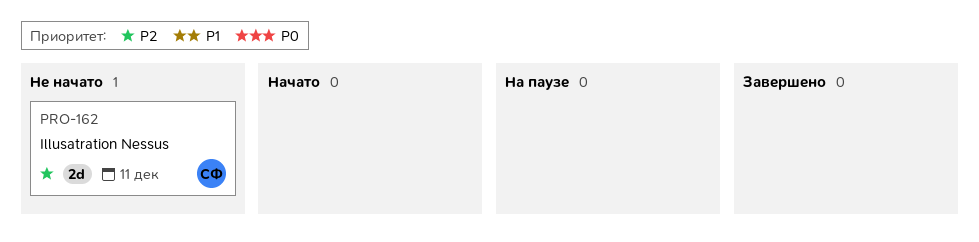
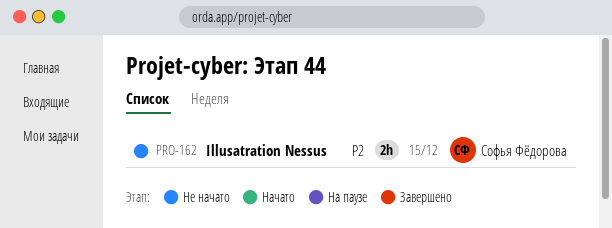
PRO-162, estimate: 2d -> 2h
PRO-162, due: Dec 11 -> Dec 15

